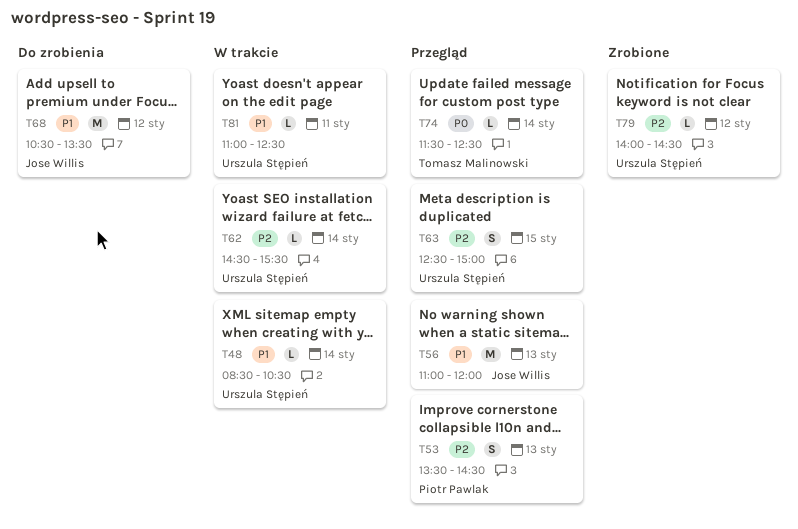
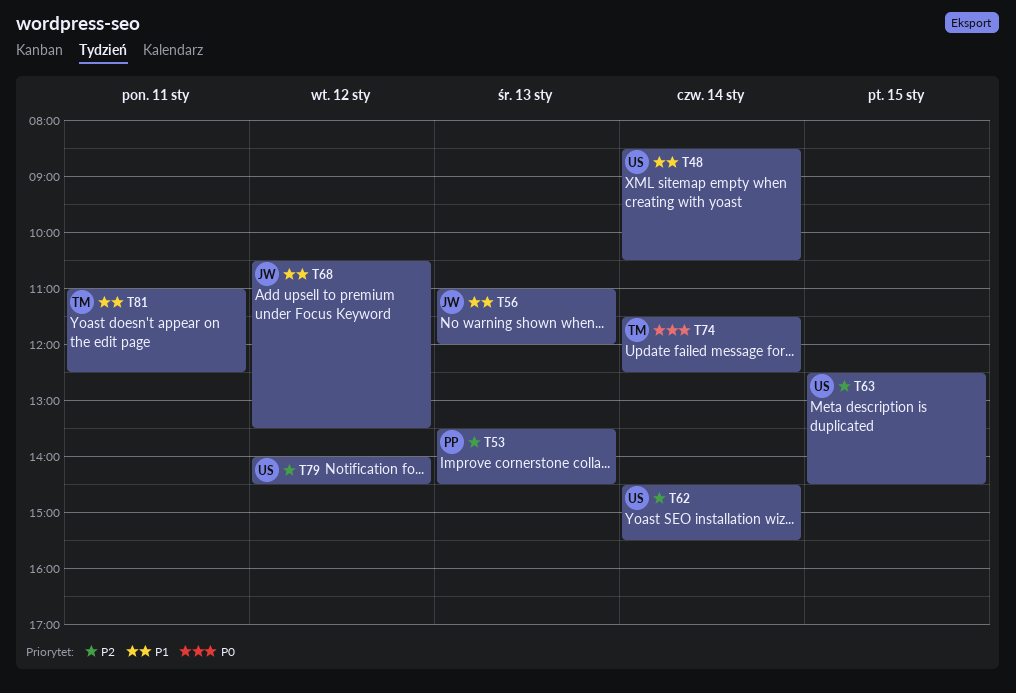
T63, ends: 15:00 -> 14:30
T81, owner: Urszula Stępień -> Tomasz Malinowski

